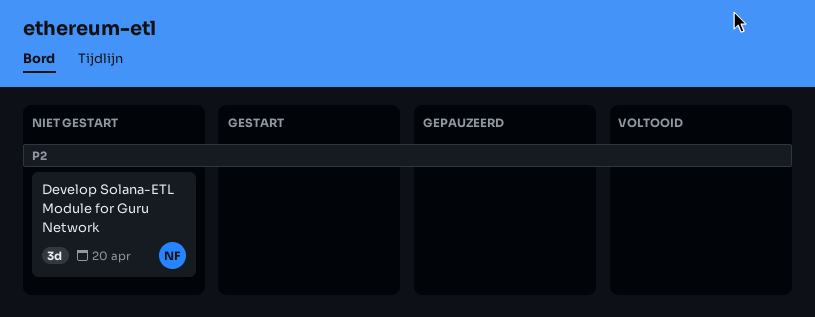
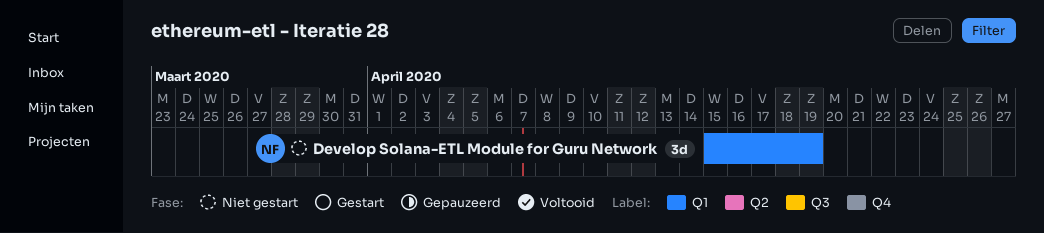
Develop Solana-ETL Module for Guru Network, due: Apr 20 -> Apr 19

